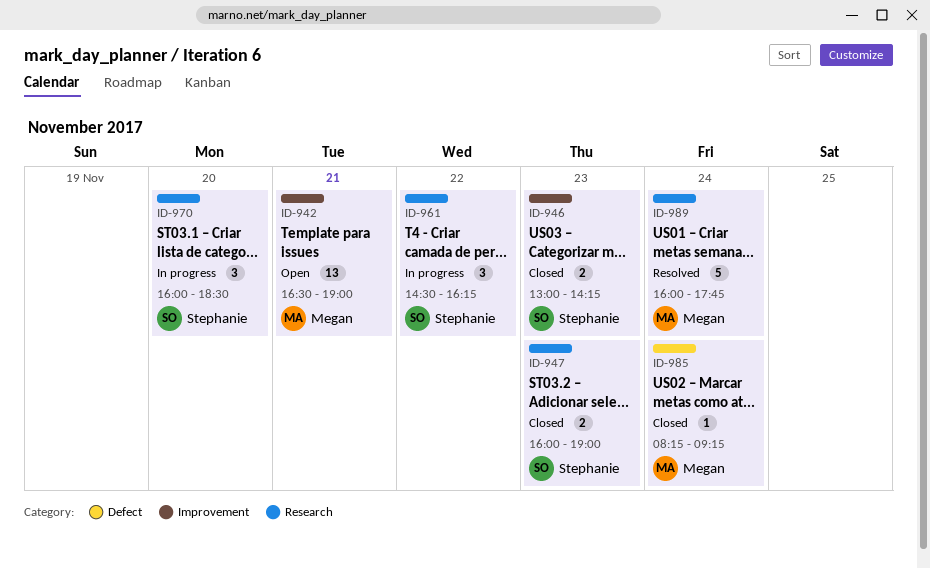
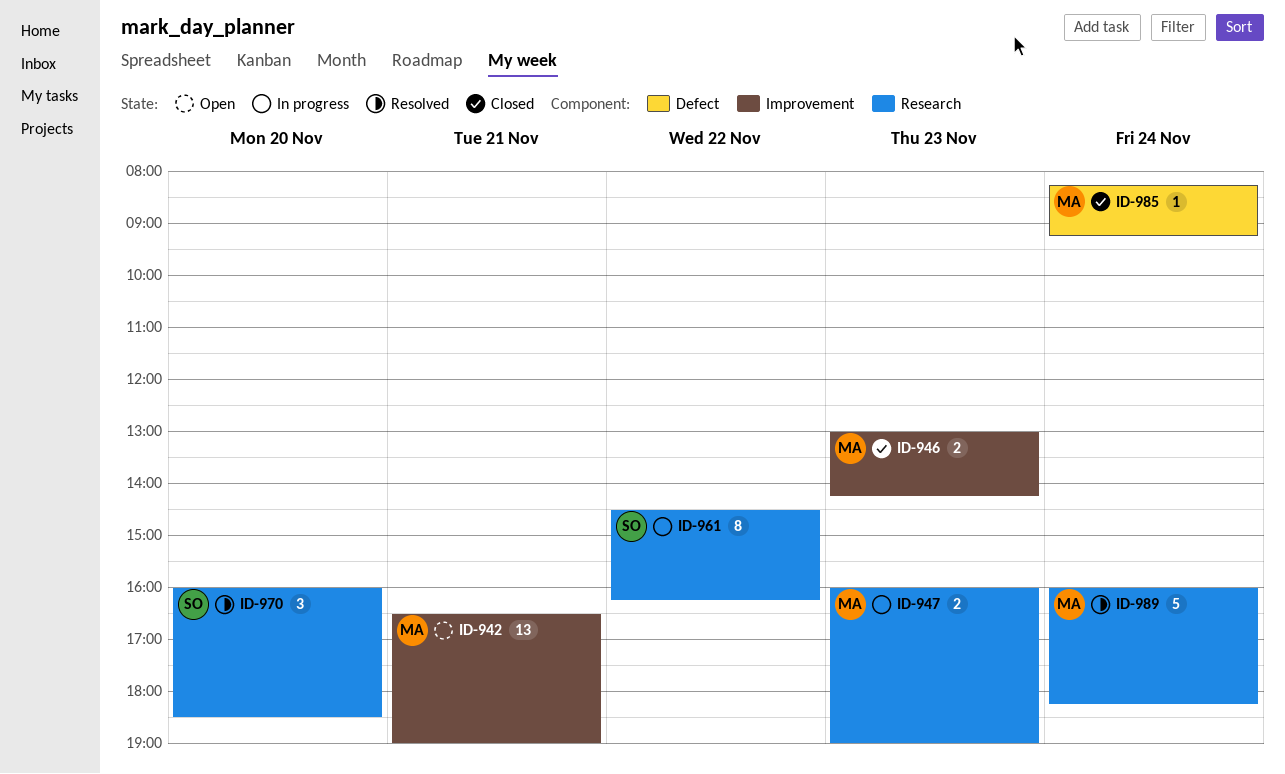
ID-946, owner: Stephanie -> Megan
ID-947, status: Closed -> In progress
ID-947, owner: Stephanie -> Megan
ID-961, estimate: 3 -> 8
ID-970, status: In progress -> Resolved
ID-989, ends: 17:45 -> 18:15

